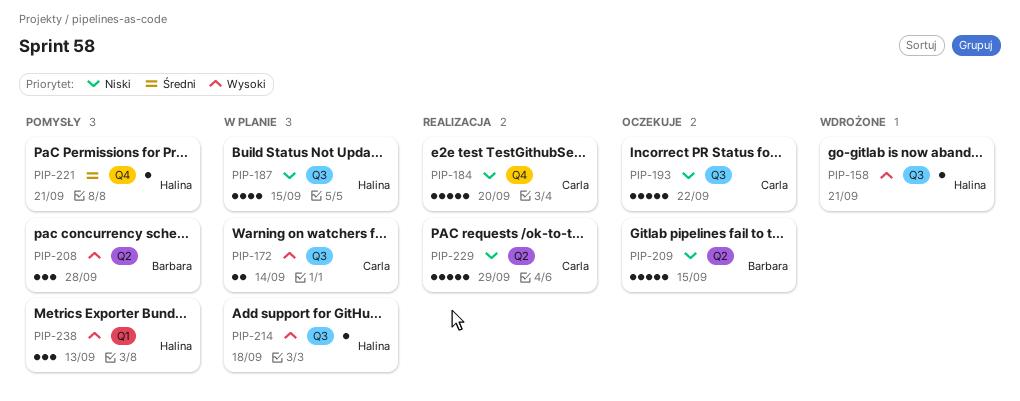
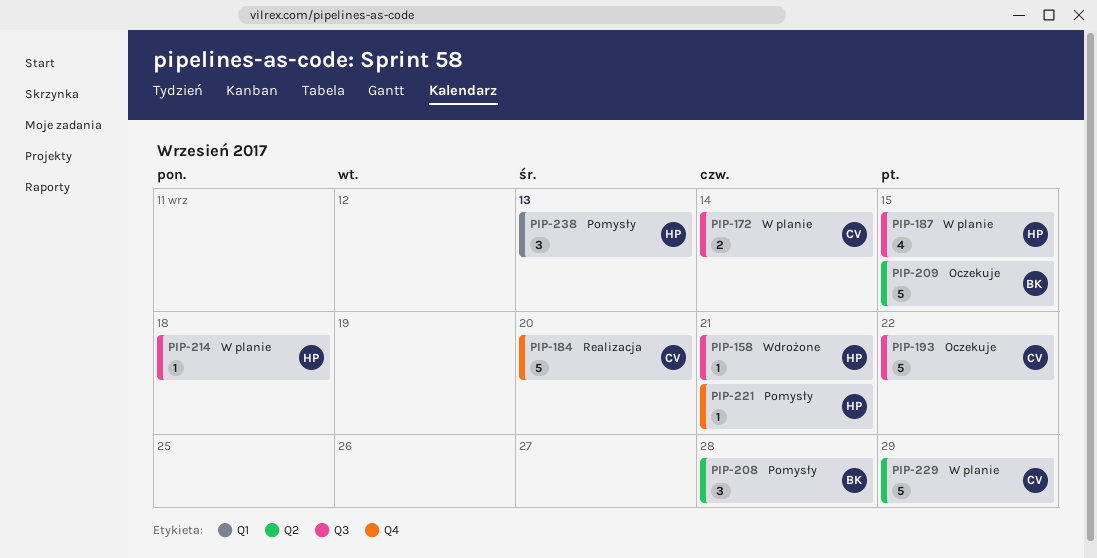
PIP-229, status: Realizacja -> W planie

